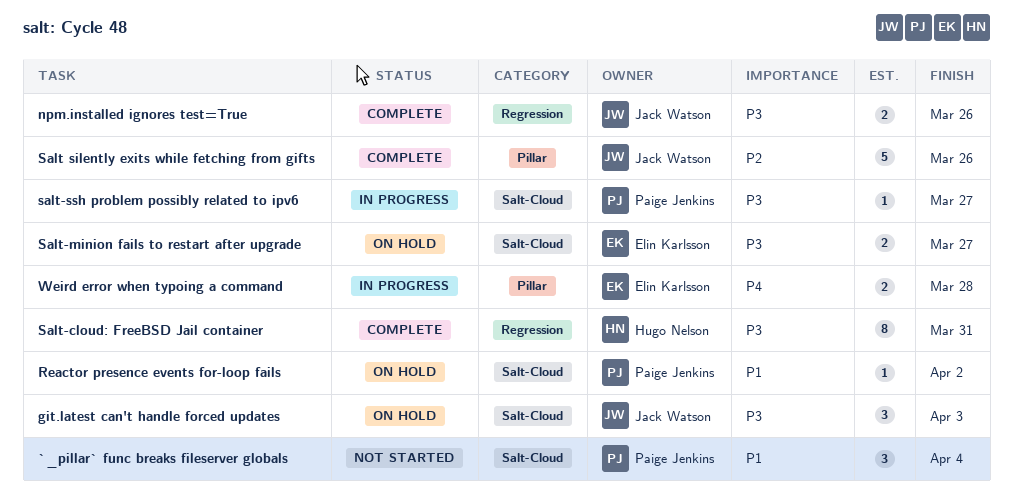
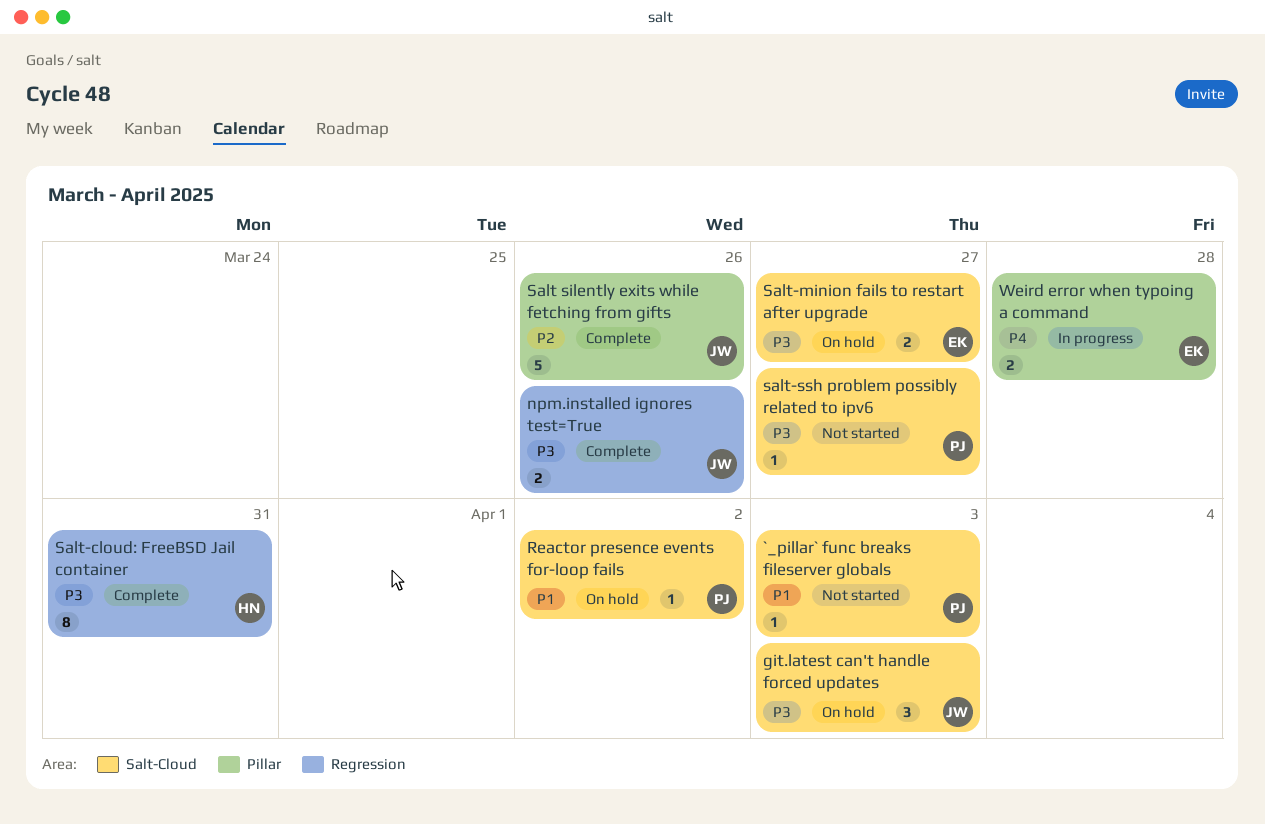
`_pillar` func breaks fileserver globals, estimate: 3 -> 1
`_pillar` func breaks fileserver globals, due: Apr 4 -> Apr 3
salt-ssh problem possibly related to ipv6, status: In progress -> Not started

